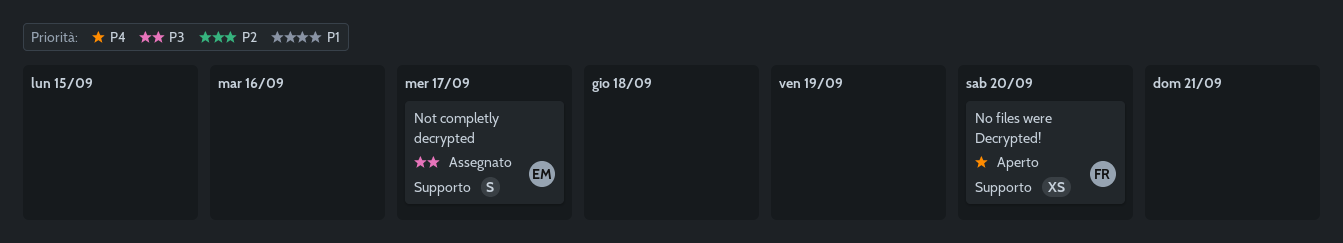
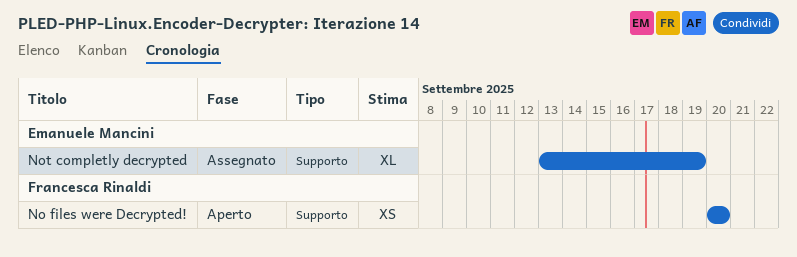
Not completly decrypted, estimate: S -> XL
Not completly decrypted, due: Sep 17 -> Sep 19

